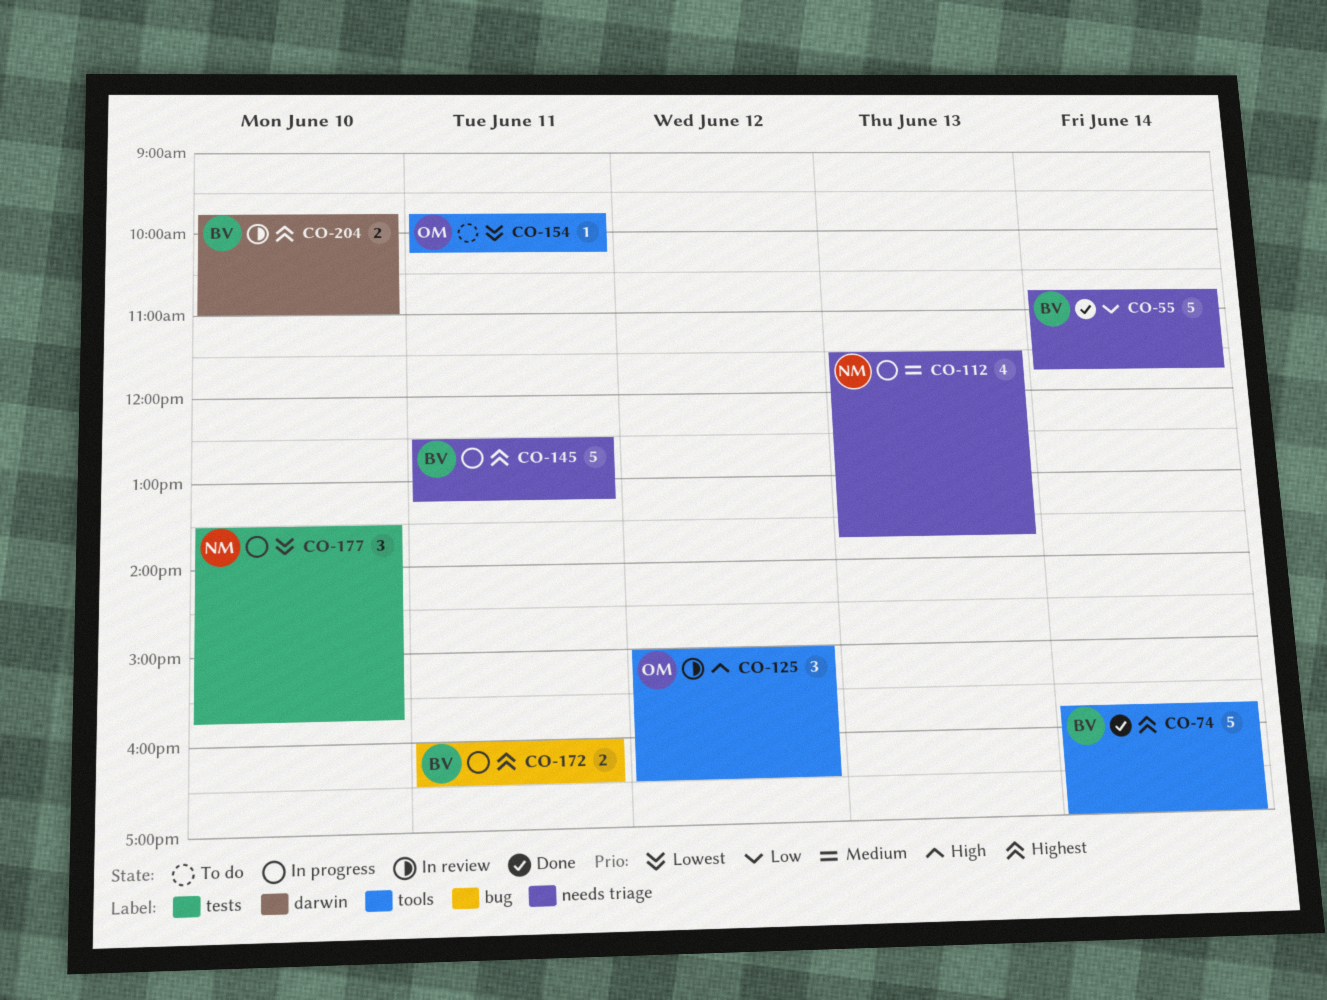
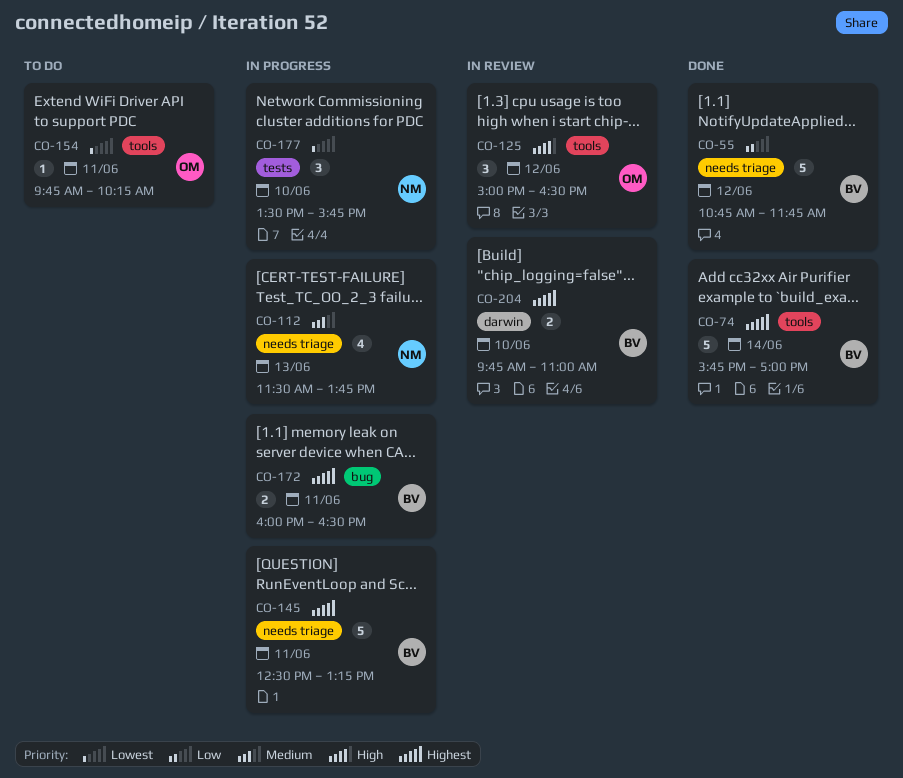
CO-55, day: Jun 14 -> Jun 12

